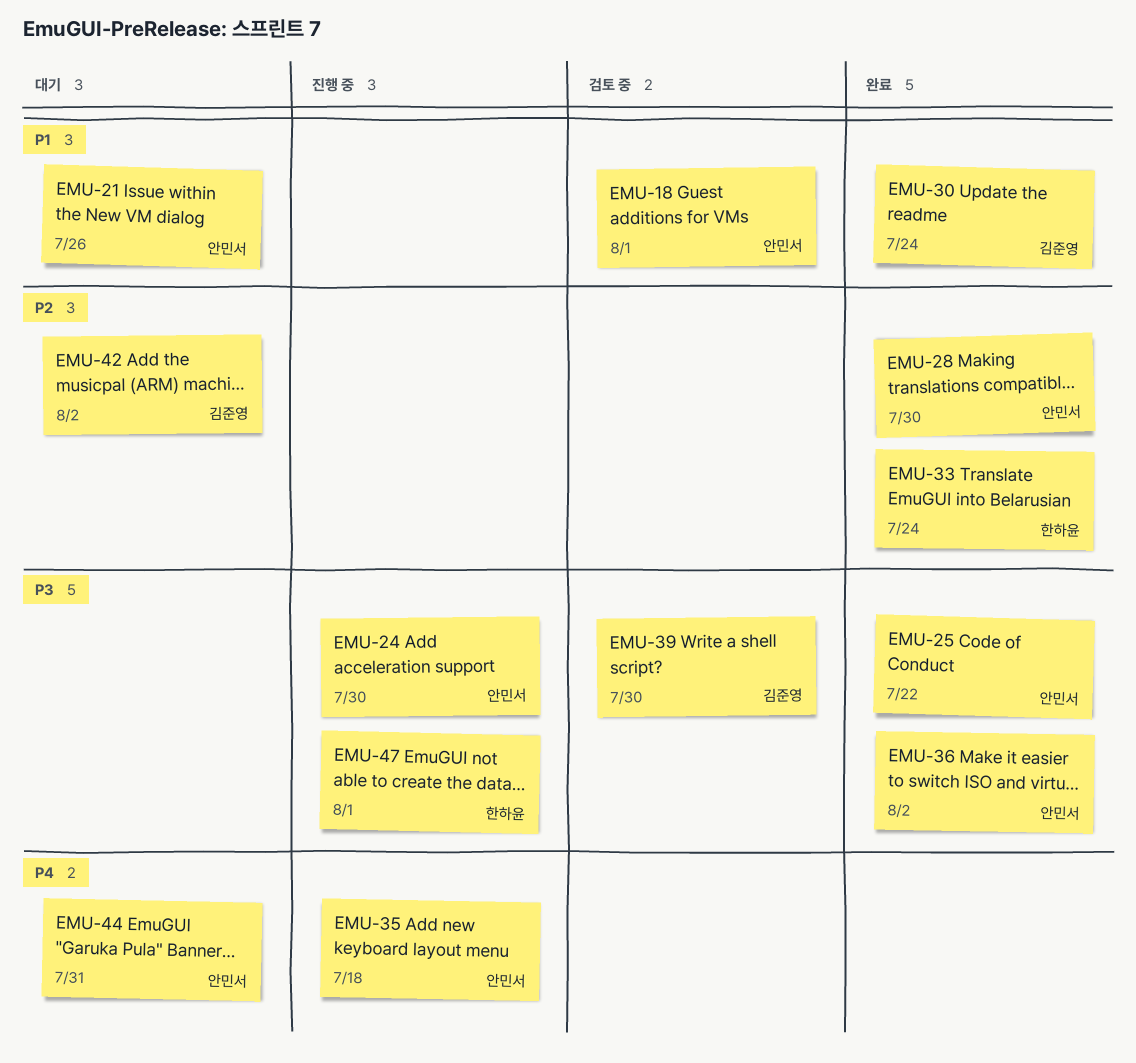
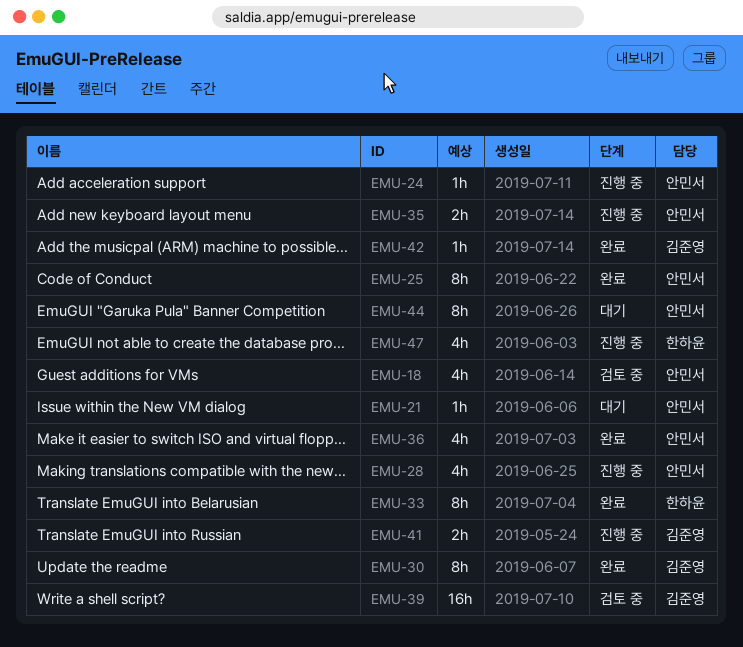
EMU-28, status: 완료 -> 진행 중
EMU-41: none -> present
EMU-42, status: 대기 -> 완료

